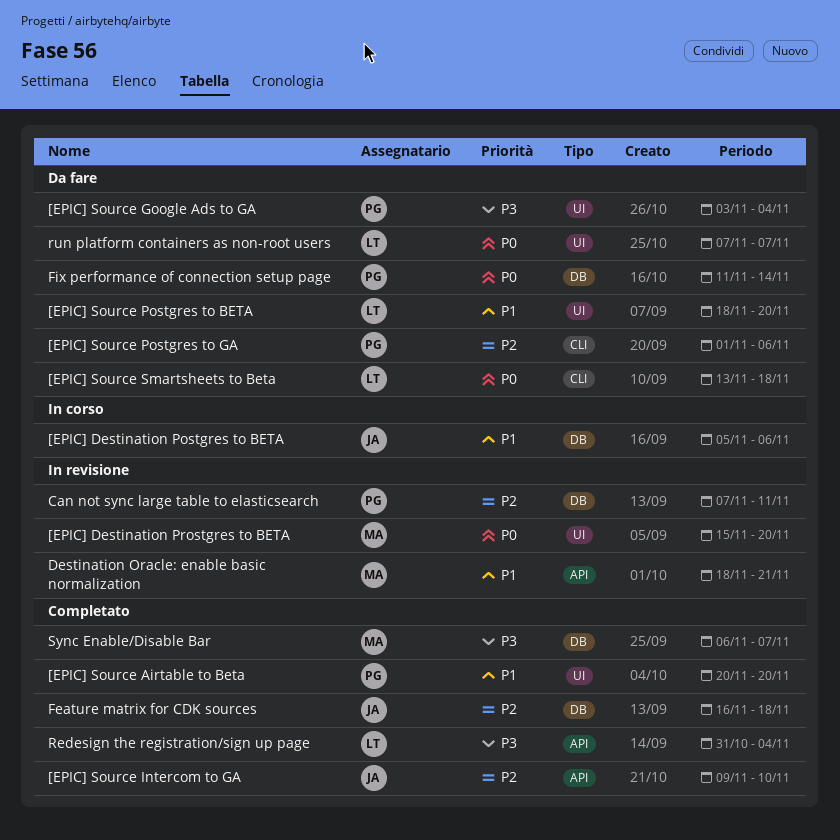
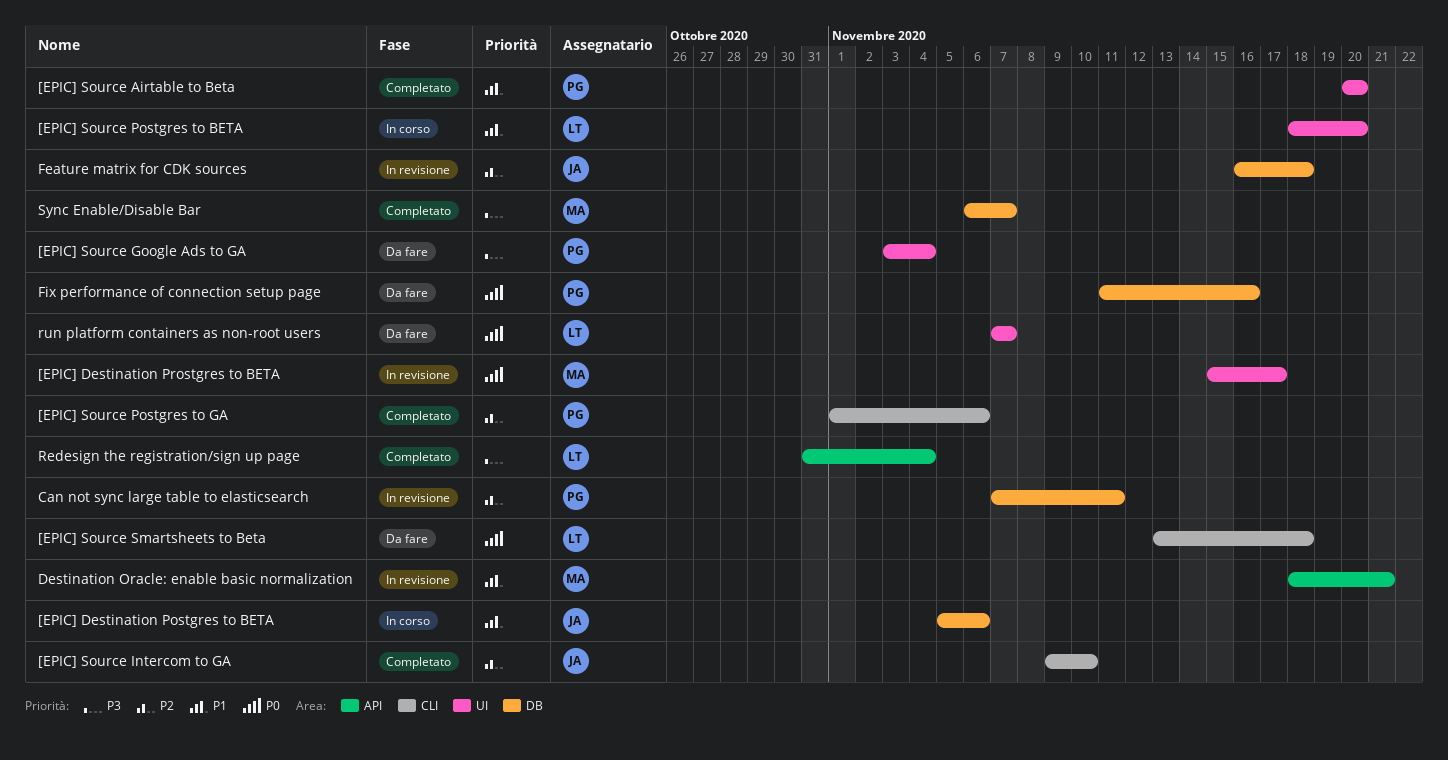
[EPIC] Destination Prostgres to BETA, due: Nov 20 -> Nov 17
[EPIC] Source Intercom to GA, label: API -> CLI
[EPIC] Source Postgres to BETA, status: Da fare -> In corso
[EPIC] Source Postgres to GA, status: Da fare -> Completato
Feature matrix for CDK sources, status: Completato -> In revisione
Fix performance of connection setup page, due: Nov 14 -> Nov 16

